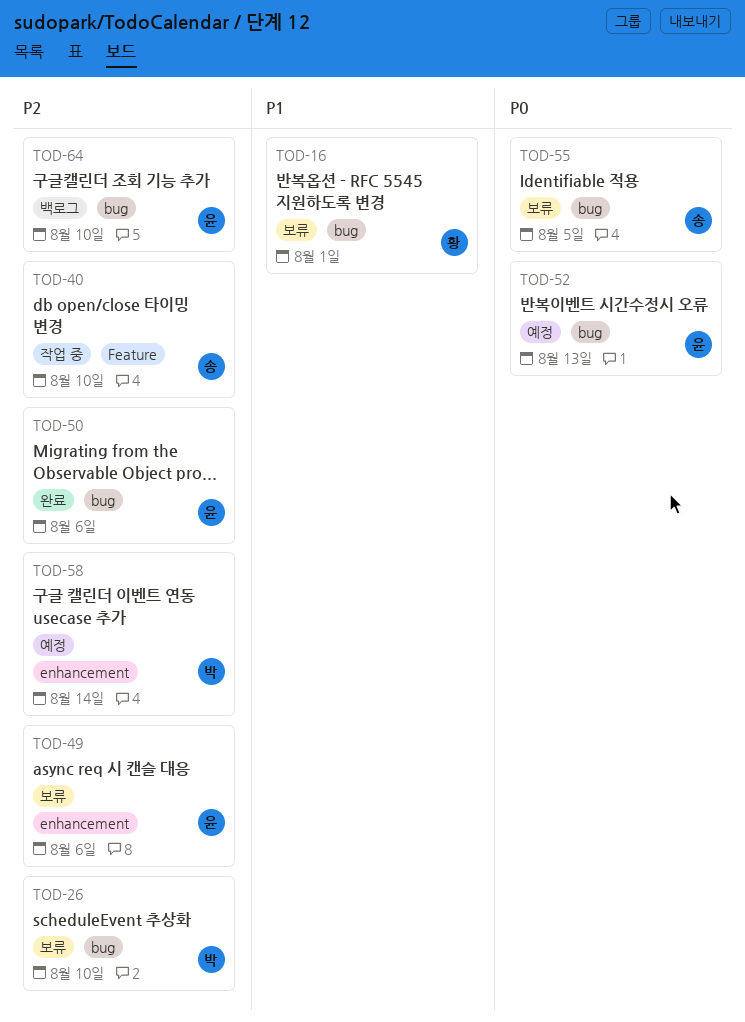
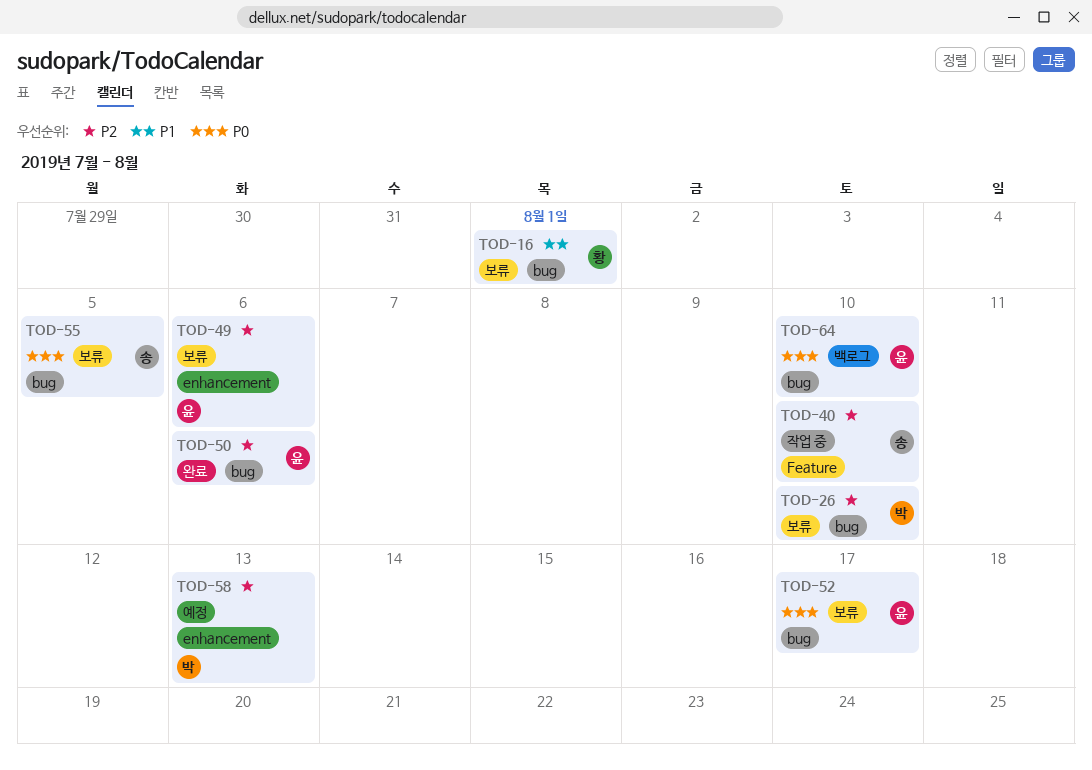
TOD-52, status: 예정 -> 보류
TOD-52, due: Aug 13 -> Aug 17
TOD-58, due: Aug 14 -> Aug 13
TOD-64, priority: P2 -> P0

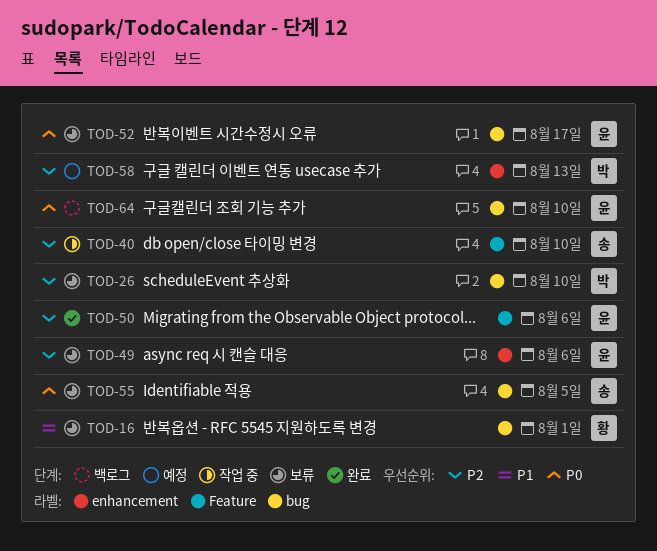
TOD-50, label: bug -> Feature

